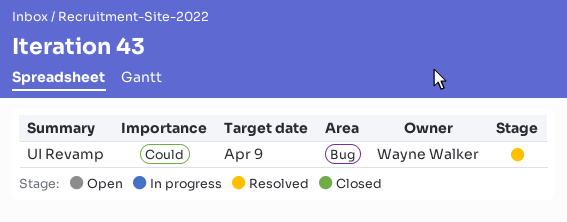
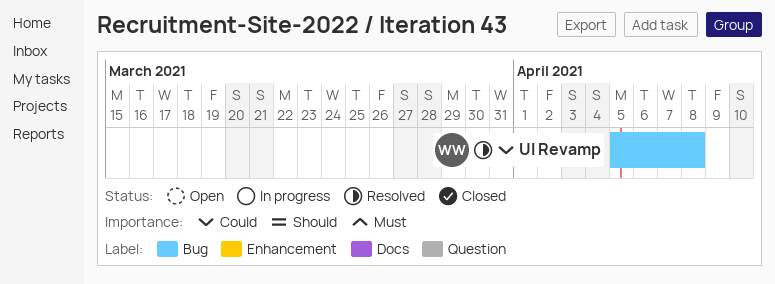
UI Revamp, due: Apr 9 -> Apr 8

